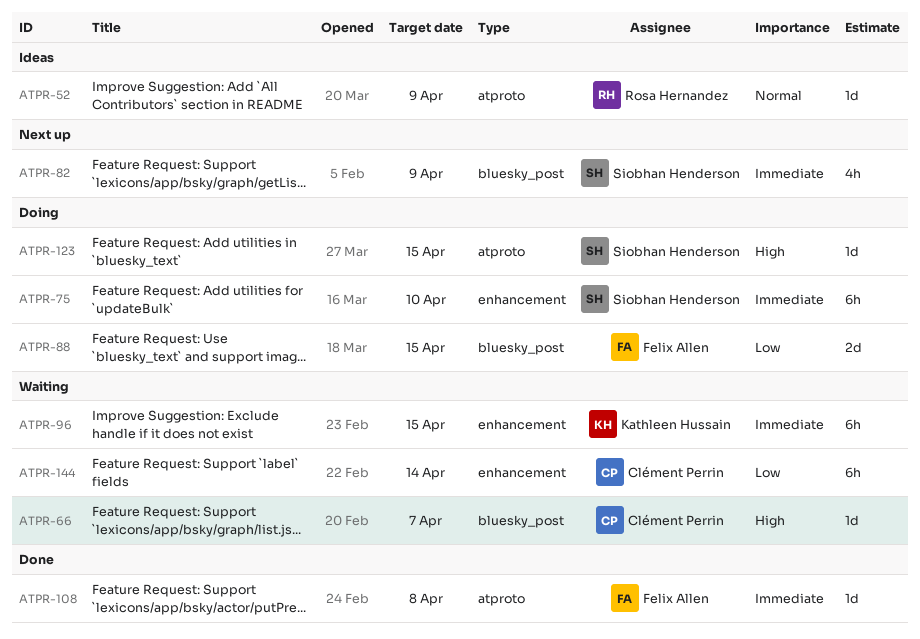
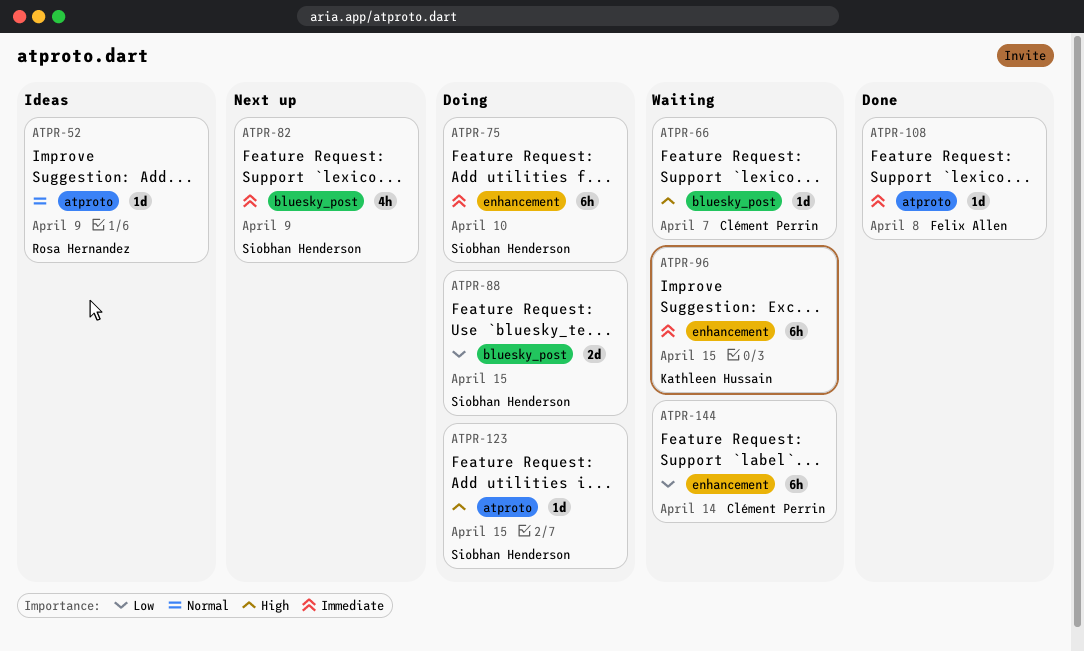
ATPR-88, owner: Felix Allen -> Siobhan Henderson

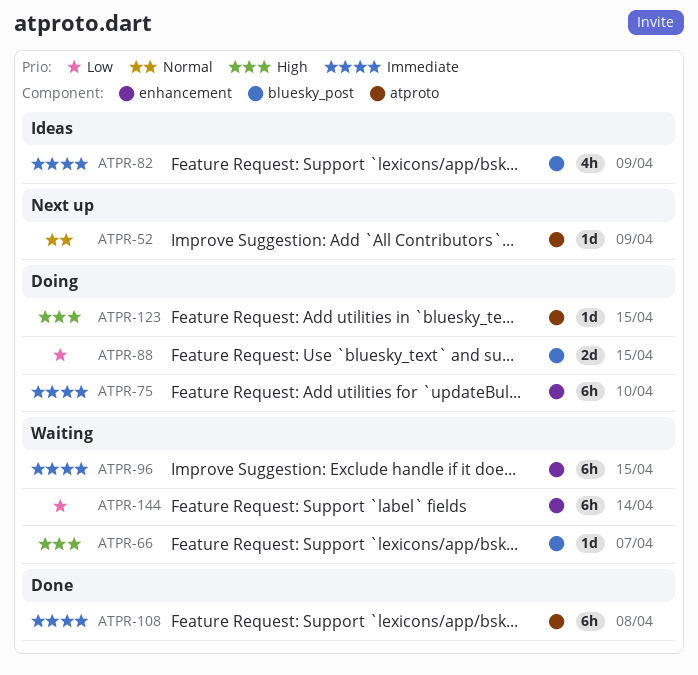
ATPR-52, status: Ideas -> Next up
ATPR-82, status: Next up -> Ideas
ATPR-108, estimate: 1d -> 6h

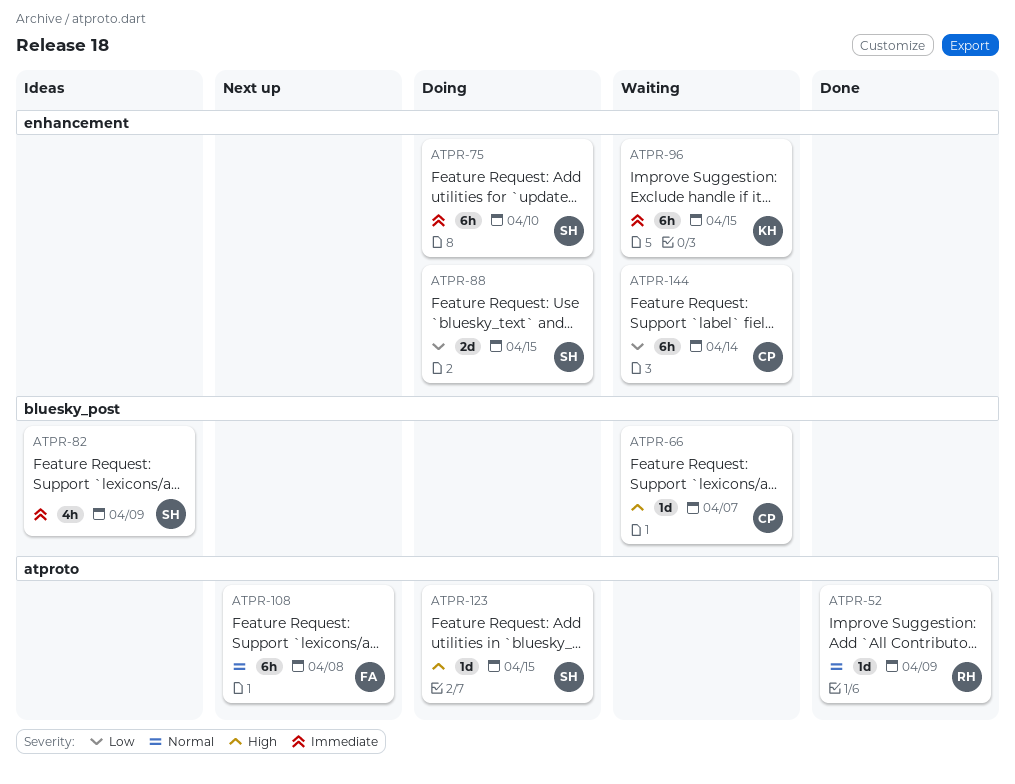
ATPR-52, status: Next up -> Done
ATPR-88, label: bluesky_post -> enhancement
ATPR-108, status: Done -> Next up
ATPR-108, priority: Immediate -> Normal

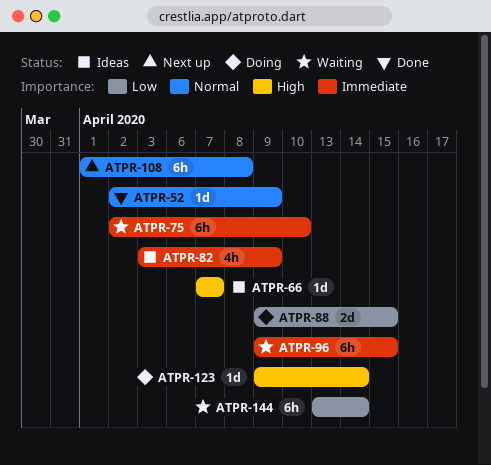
ATPR-66, status: Waiting -> Ideas
ATPR-75, status: Doing -> Waiting
ATPR-123, due: Apr 15 -> Apr 14

